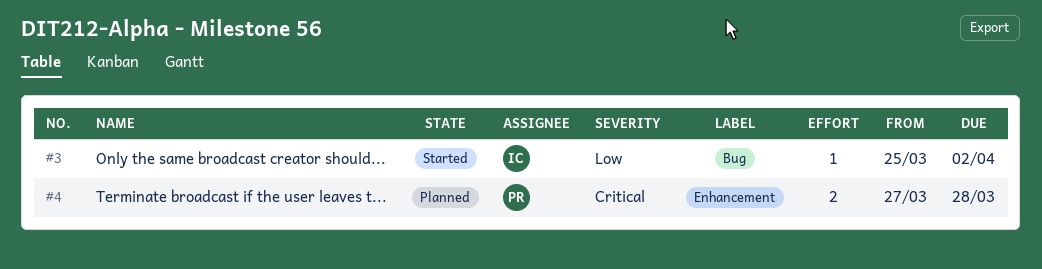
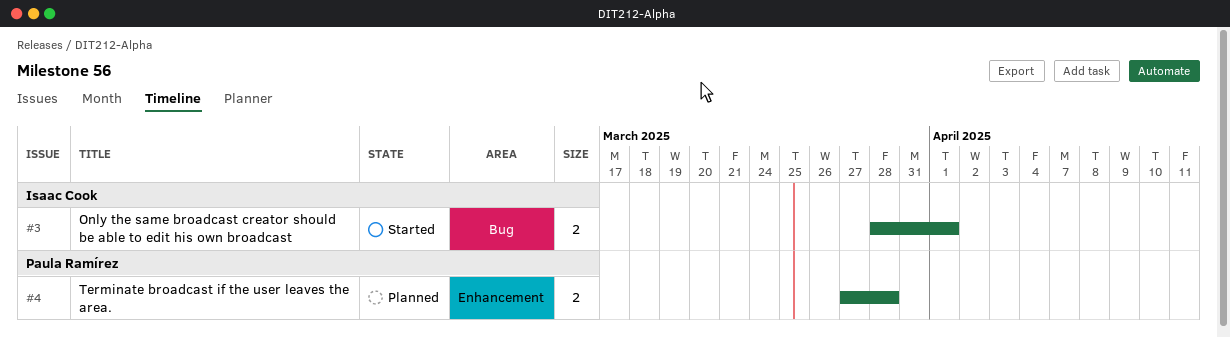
#3, estimate: 1 -> 2
#3, start: Mar 25 -> Mar 28
#3, due: Apr 2 -> Apr 1

